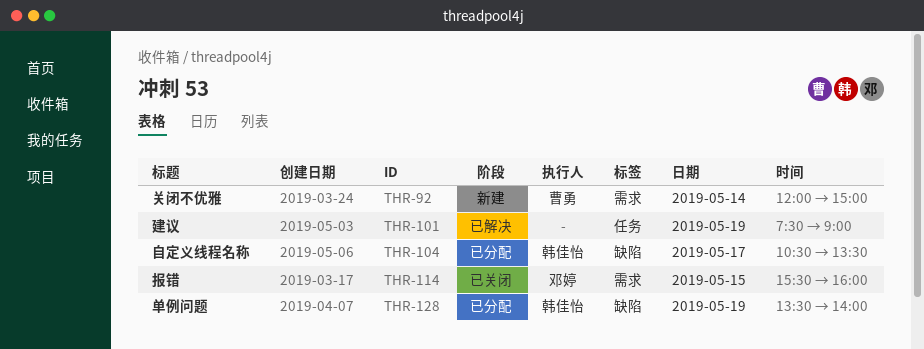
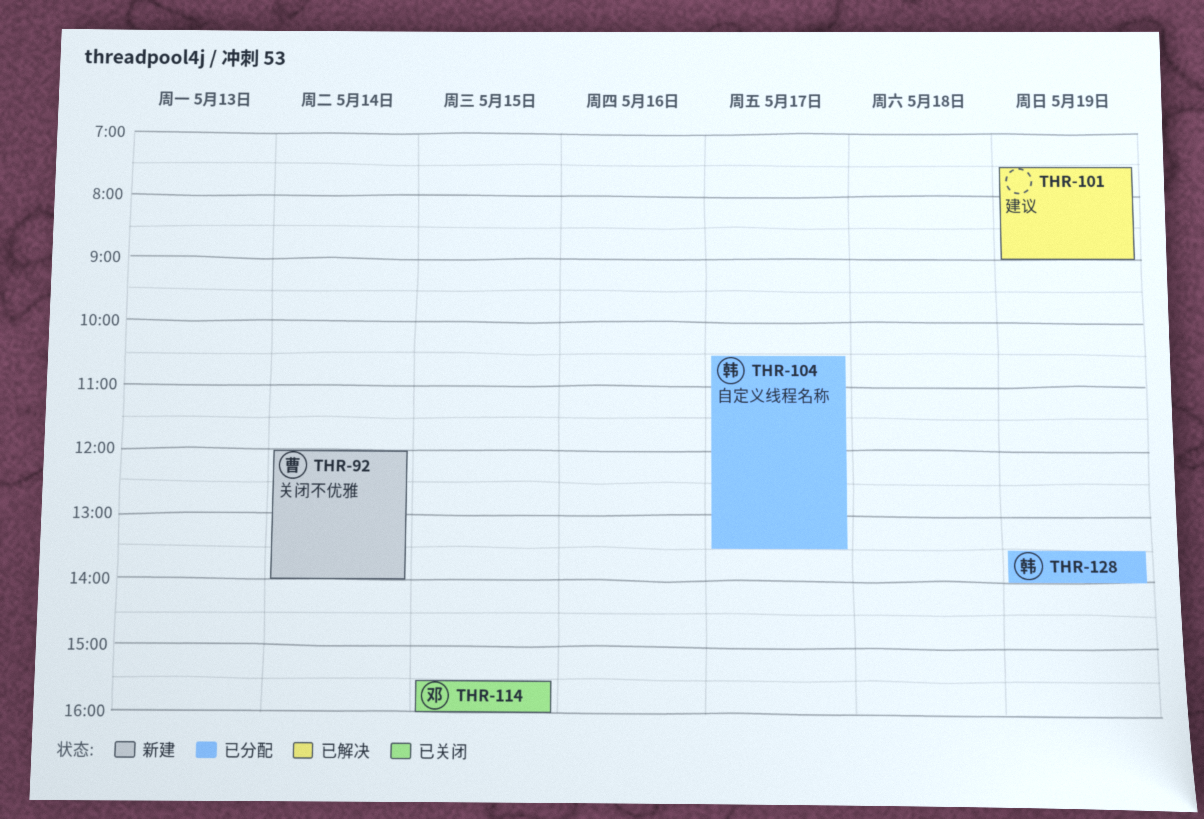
THR-92, ends: 15:00 -> 14:00

